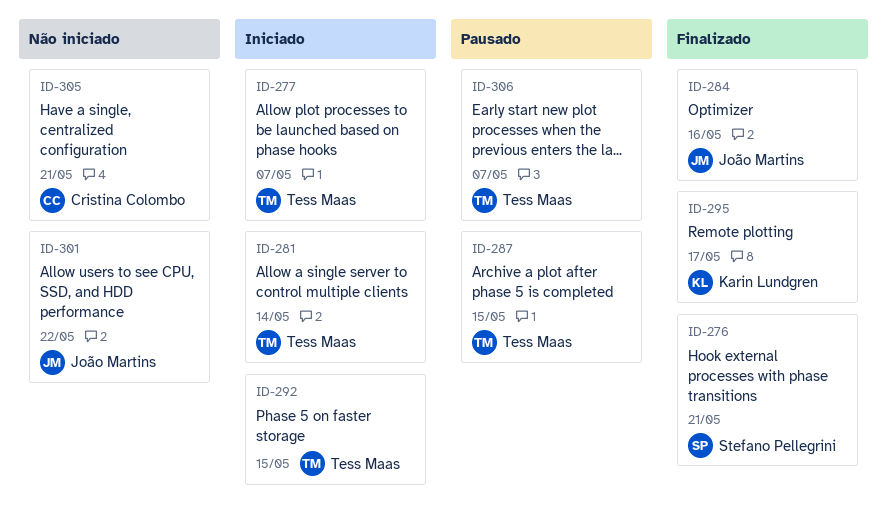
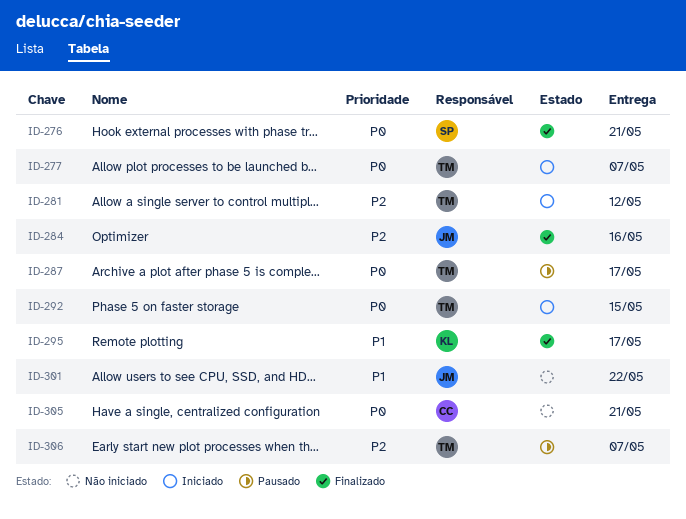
ID-281, due: May 14 -> May 12
ID-287, due: May 15 -> May 17

